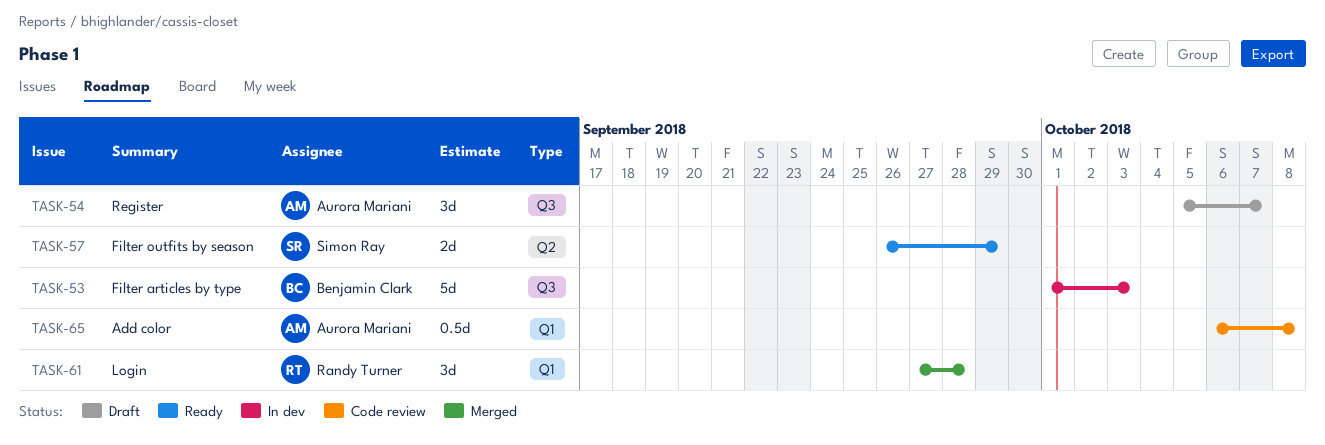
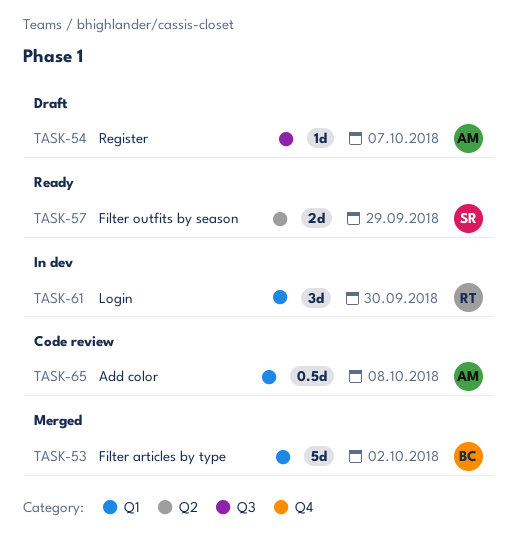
TASK-53, status: In dev -> Merged
TASK-53, label: Q3 -> Q1
TASK-53, due: Oct 3 -> Oct 2
TASK-54, estimate: 3d -> 1d
TASK-61, status: Merged -> In dev
TASK-61, due: Sep 28 -> Sep 30

